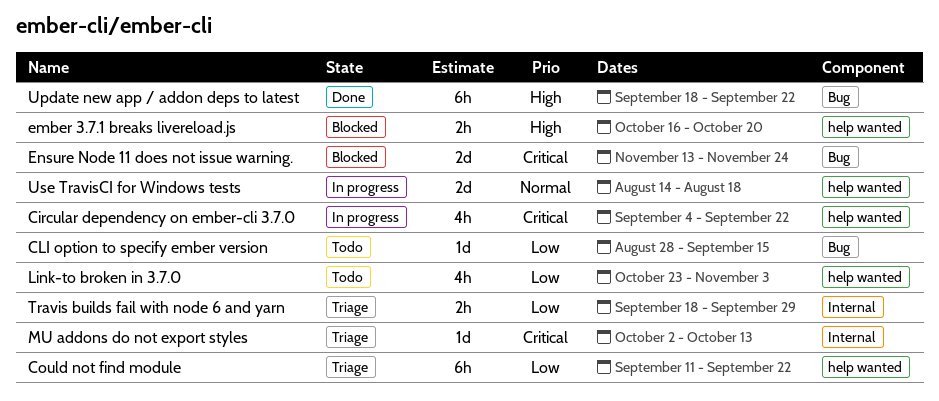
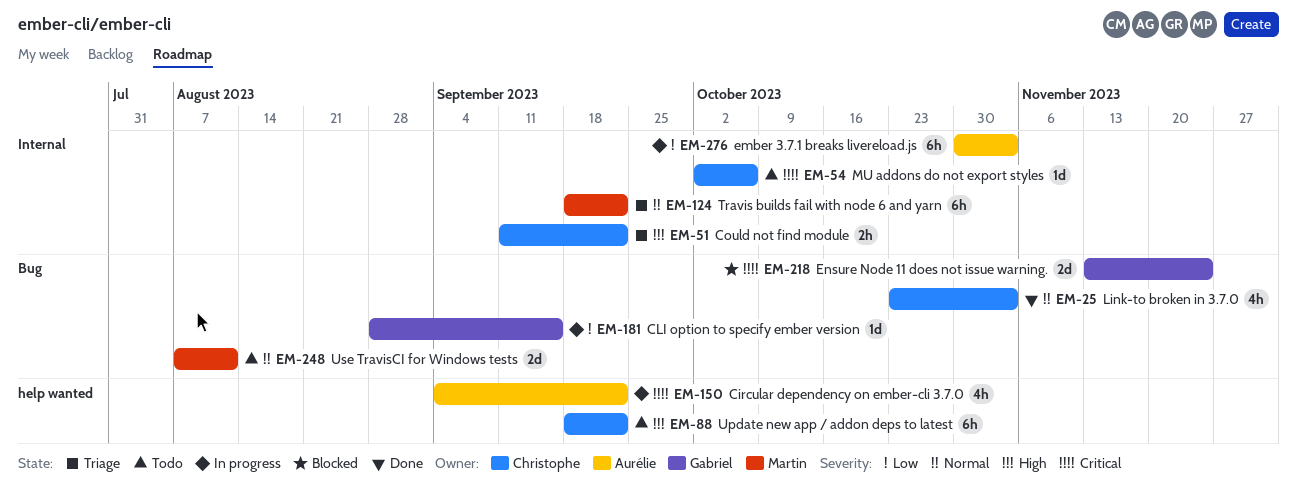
CLI option to specify ember version, status: Todo -> In progress
Could not find module, priority: Low -> High
Could not find module, label: help wanted -> Internal
Could not find module, estimate: 6h -> 2h
ember 3.7.1 breaks livereload.js, status: Blocked -> In progress
ember 3.7.1 breaks livereload.js, priority: High -> Low
ember 3.7.1 breaks livereload.js, label: help wanted -> Internal
ember 3.7.1 breaks livereload.js, estimate: 2h -> 6h
ember 3.7.1 breaks livereload.js, start: Oct 16 -> Oct 30
ember 3.7.1 breaks livereload.js, due: Oct 20 -> Nov 3
Link-to broken in 3.7.0, status: Todo -> Done
Link-to broken in 3.7.0, priority: Low -> Normal
Link-to broken in 3.7.0, label: help wanted -> Bug
MU addons do not export styles, status: Triage -> Todo
MU addons do not export styles, due: Oct 13 -> Oct 6
Travis builds fail with node 6 and yarn, priority: Low -> Normal
Travis builds fail with node 6 and yarn, estimate: 2h -> 6h
Travis builds fail with node 6 and yarn, due: Sep 29 -> Sep 22
Update new app / addon deps to latest, status: Done -> Todo
Update new app / addon deps to latest, label: Bug -> help wanted
Use TravisCI for Windows tests, status: In progress -> Todo
Use TravisCI for Windows tests, label: help wanted -> Bug
Use TravisCI for Windows tests, start: Aug 14 -> Aug 7
Use TravisCI for Windows tests, due: Aug 18 -> Aug 11

